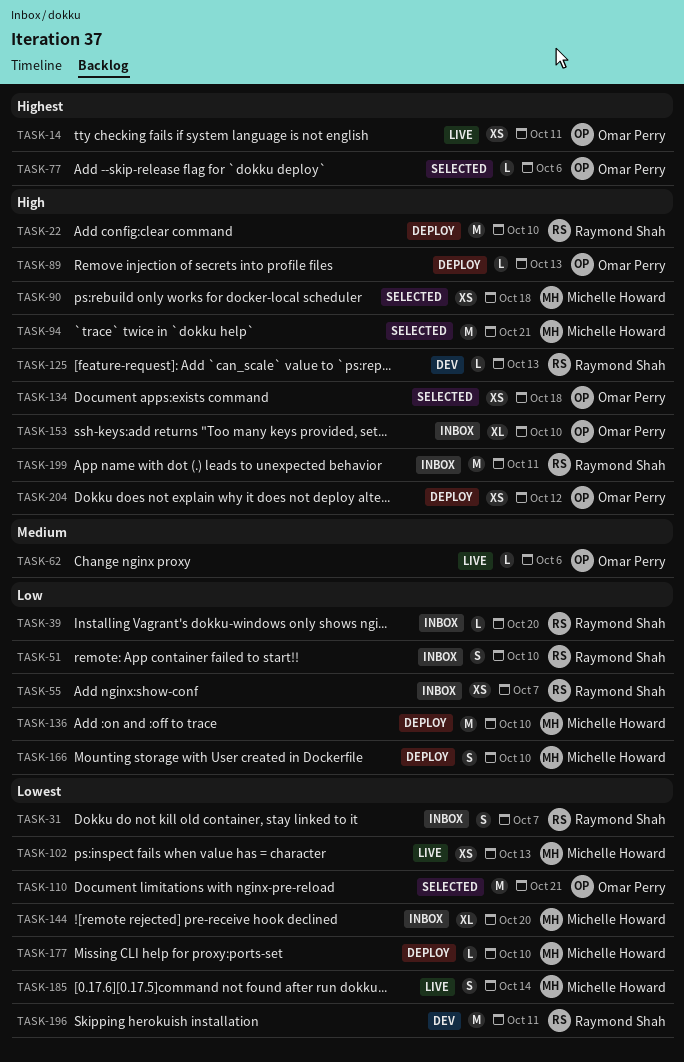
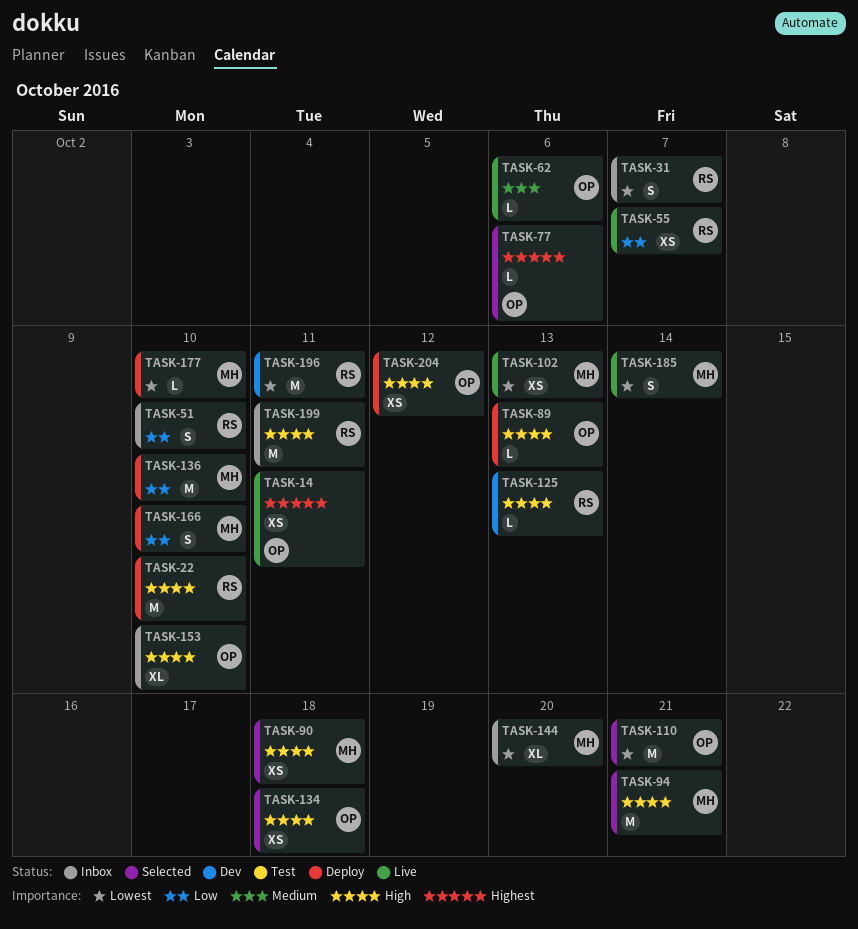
TASK-39: present -> none
TASK-55, status: Inbox -> Live

